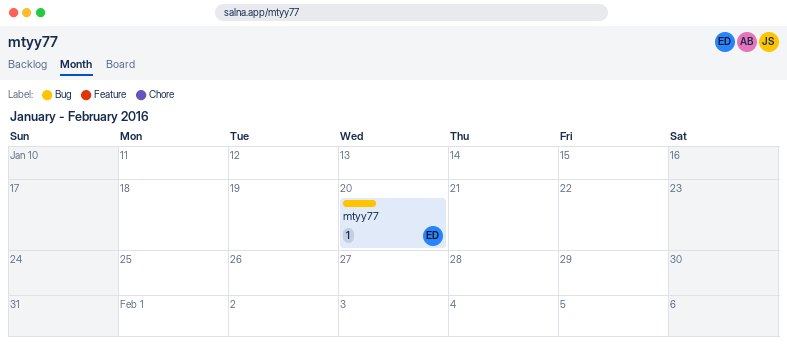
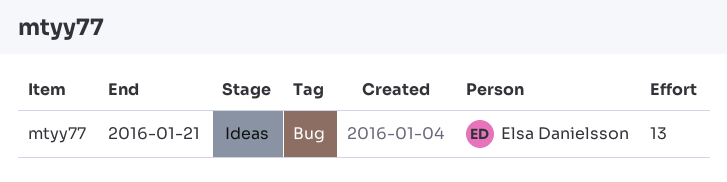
mtyy77, estimate: 1 -> 13
mtyy77, due: Jan 20 -> Jan 21

